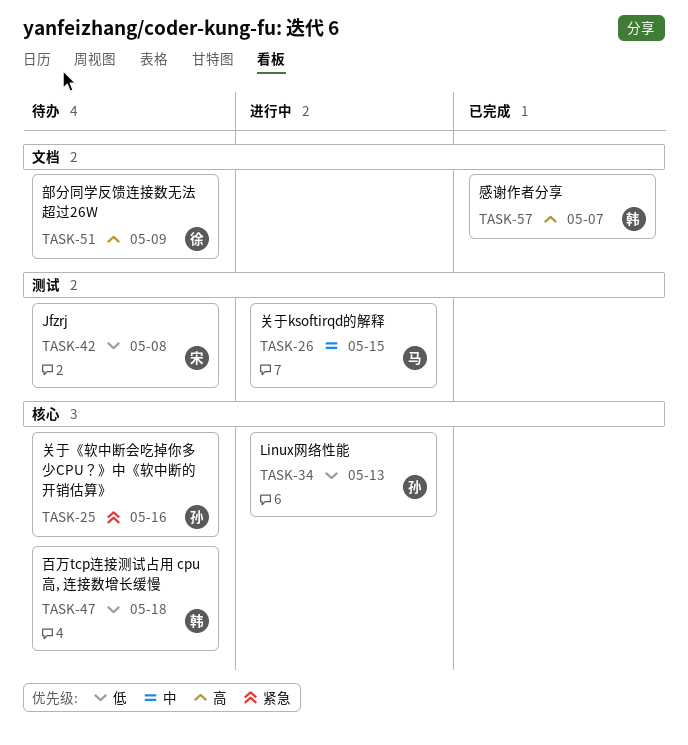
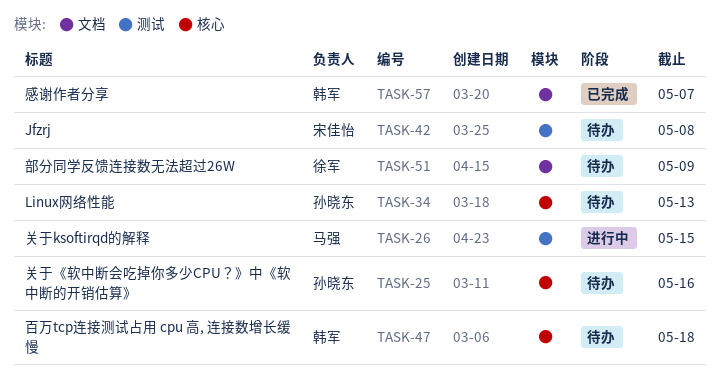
TASK-34, status: 进行中 -> 待办

